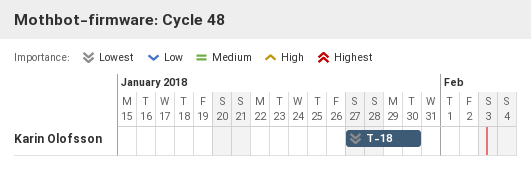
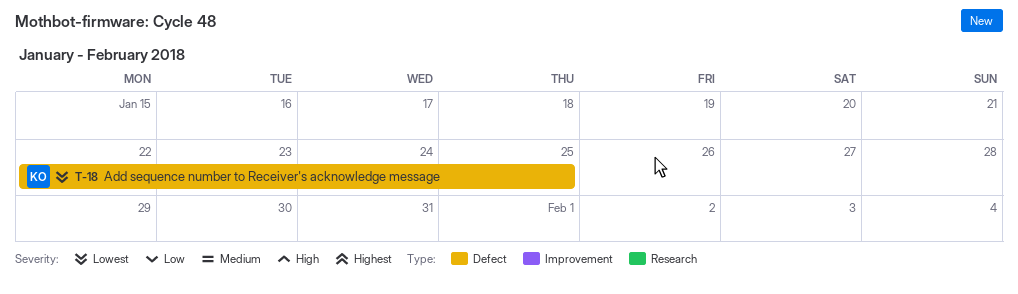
T-18, start: Jan 27 -> Jan 22
T-18, due: Jan 30 -> Jan 25

